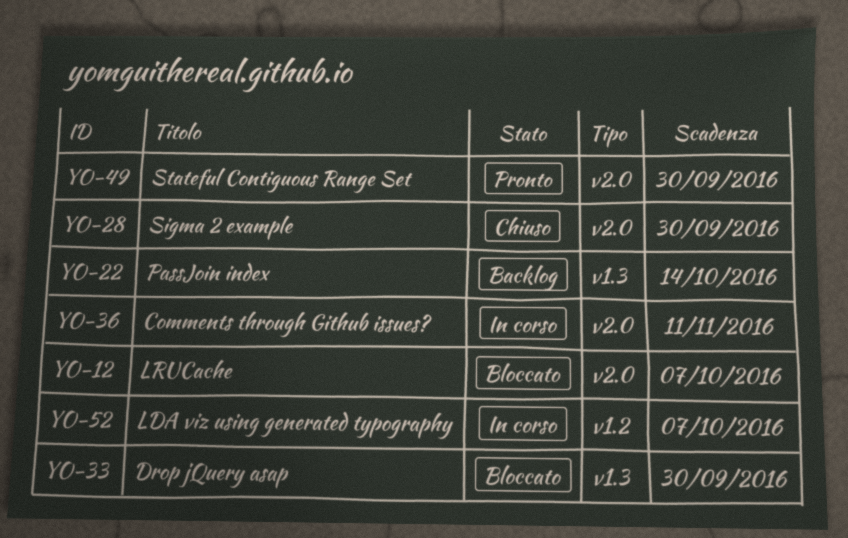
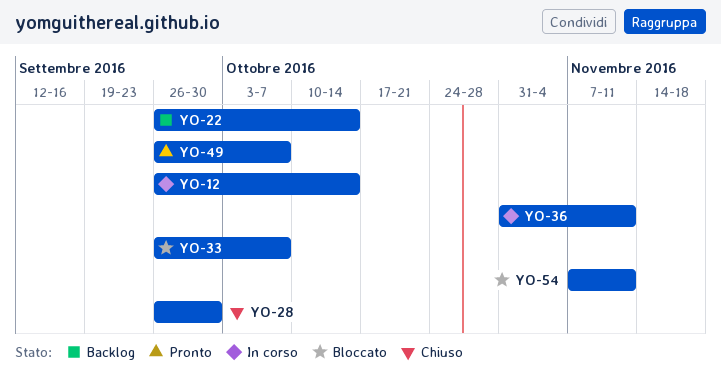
YO-12, status: Bloccato -> In corso
YO-12, due: Oct 7 -> Oct 14
YO-33, due: Sep 30 -> Oct 7
YO-49, due: Sep 30 -> Oct 7
YO-52: present -> none
YO-54: none -> present

